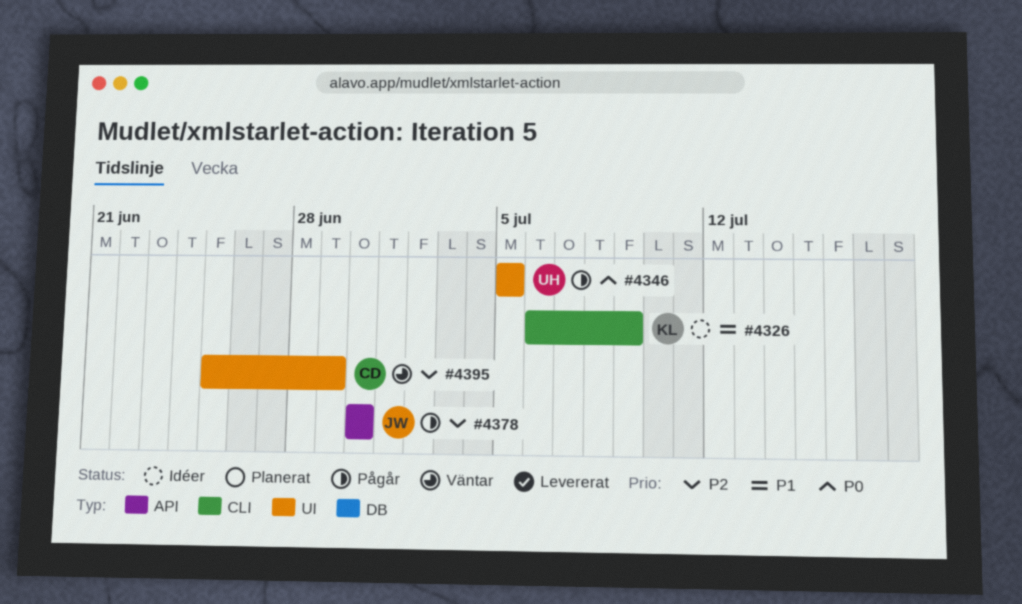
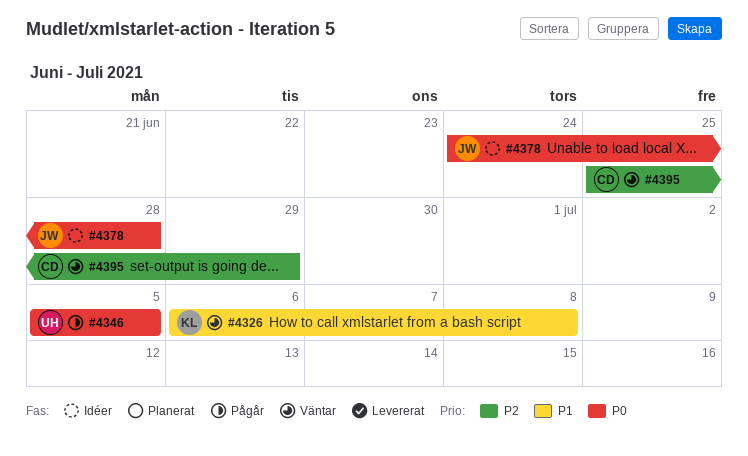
#4326, status: Idéer -> Väntar
#4326, due: Jul 9 -> Jul 8
#4378, status: Pågår -> Idéer
#4378, priority: P2 -> P0
#4378, start: Jun 30 -> Jun 24
#4378, due: Jun 30 -> Jun 28

